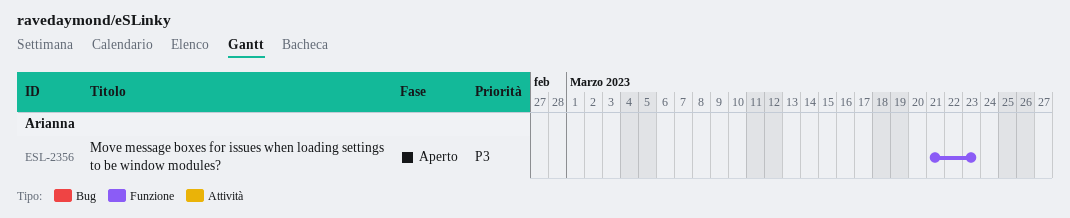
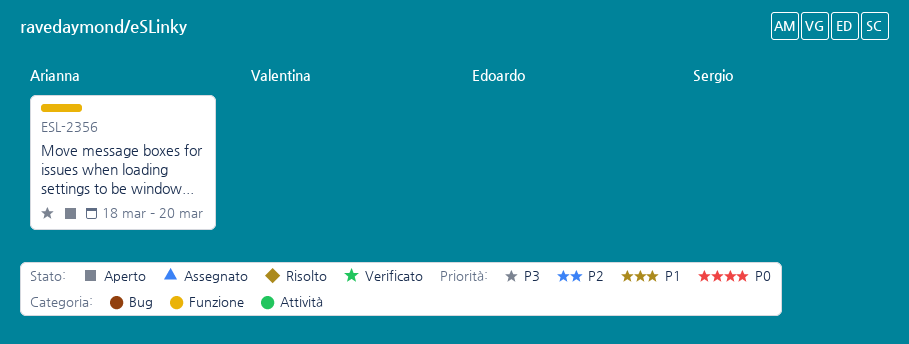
ESL-2356, start: Mar 21 -> Mar 18
ESL-2356, due: Mar 23 -> Mar 20

